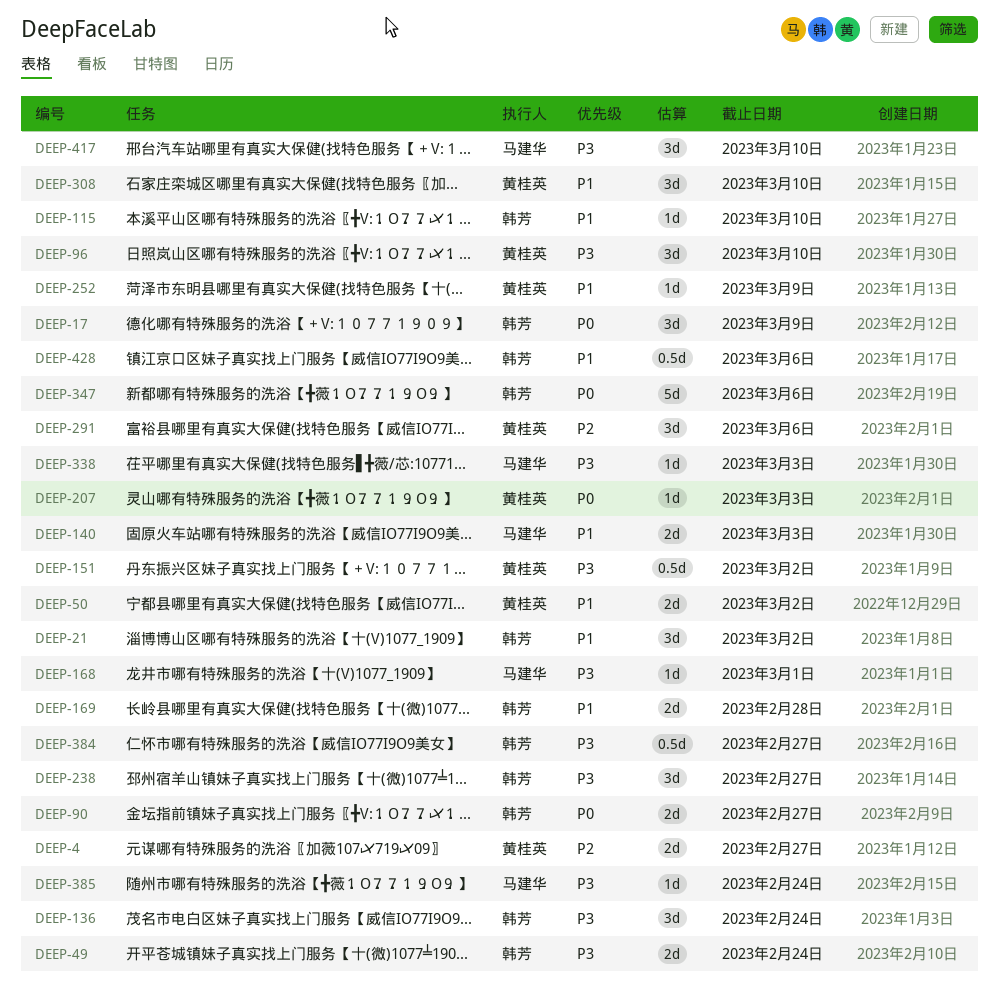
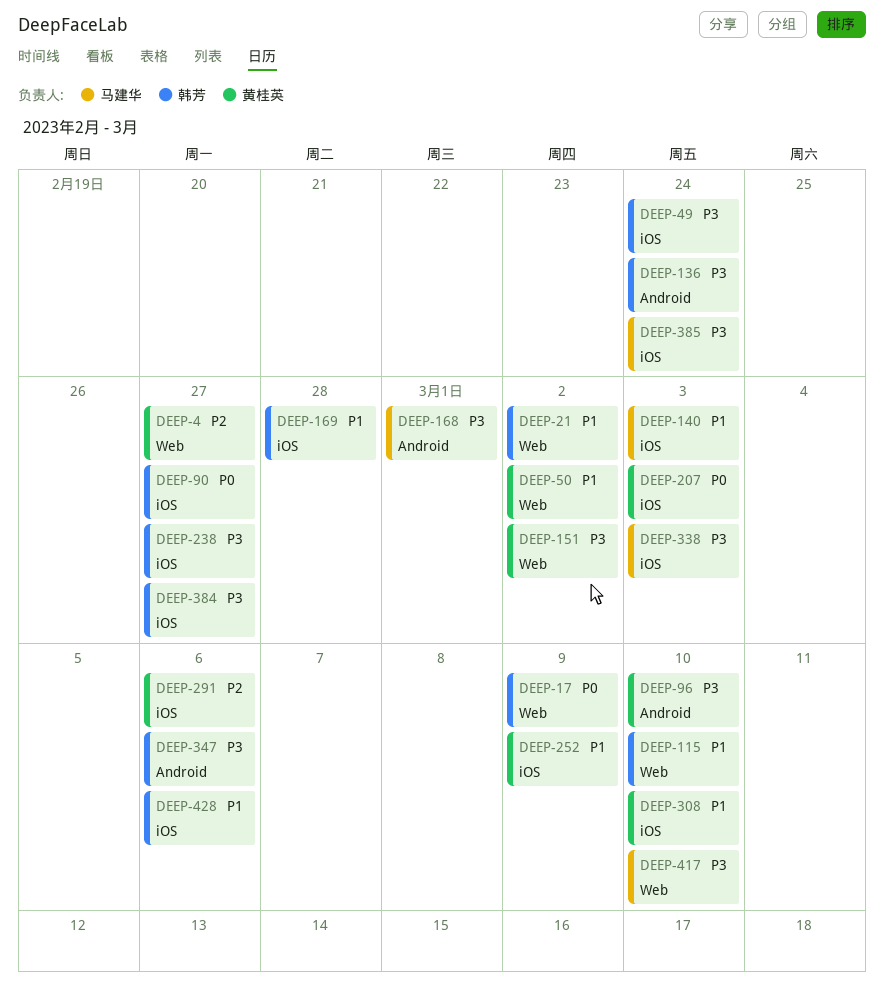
DEEP-347, priority: P0 -> P3

